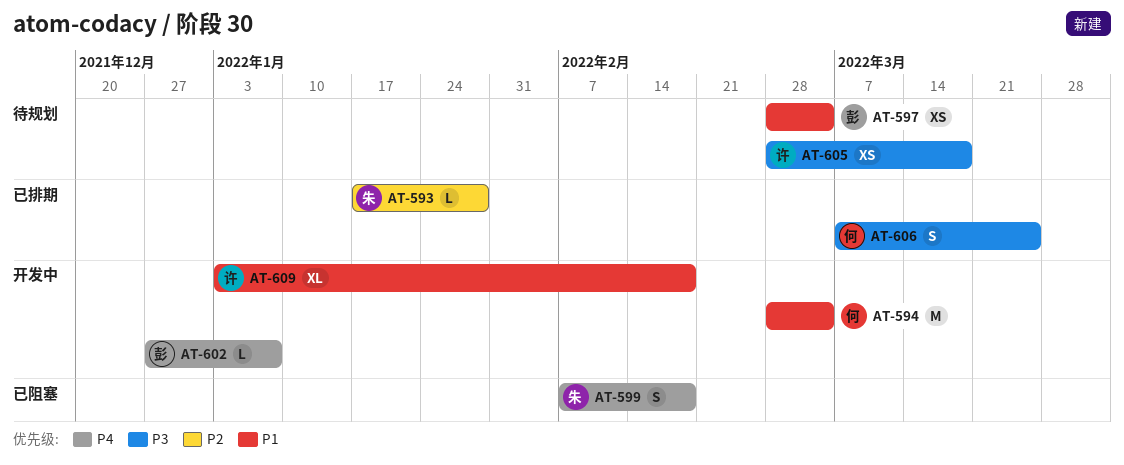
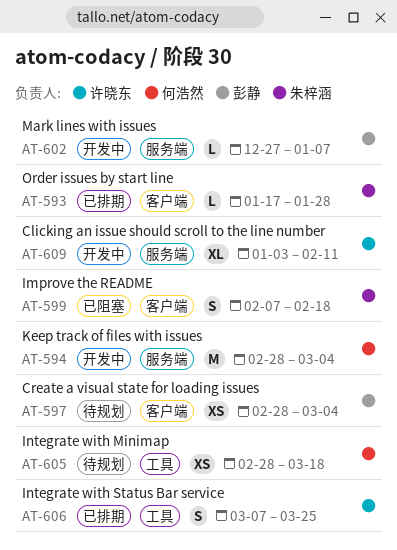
AT-605, owner: 许晓东 -> 何浩然
AT-606, owner: 何浩然 -> 许晓东
AT-609, due: Feb 18 -> Feb 11

